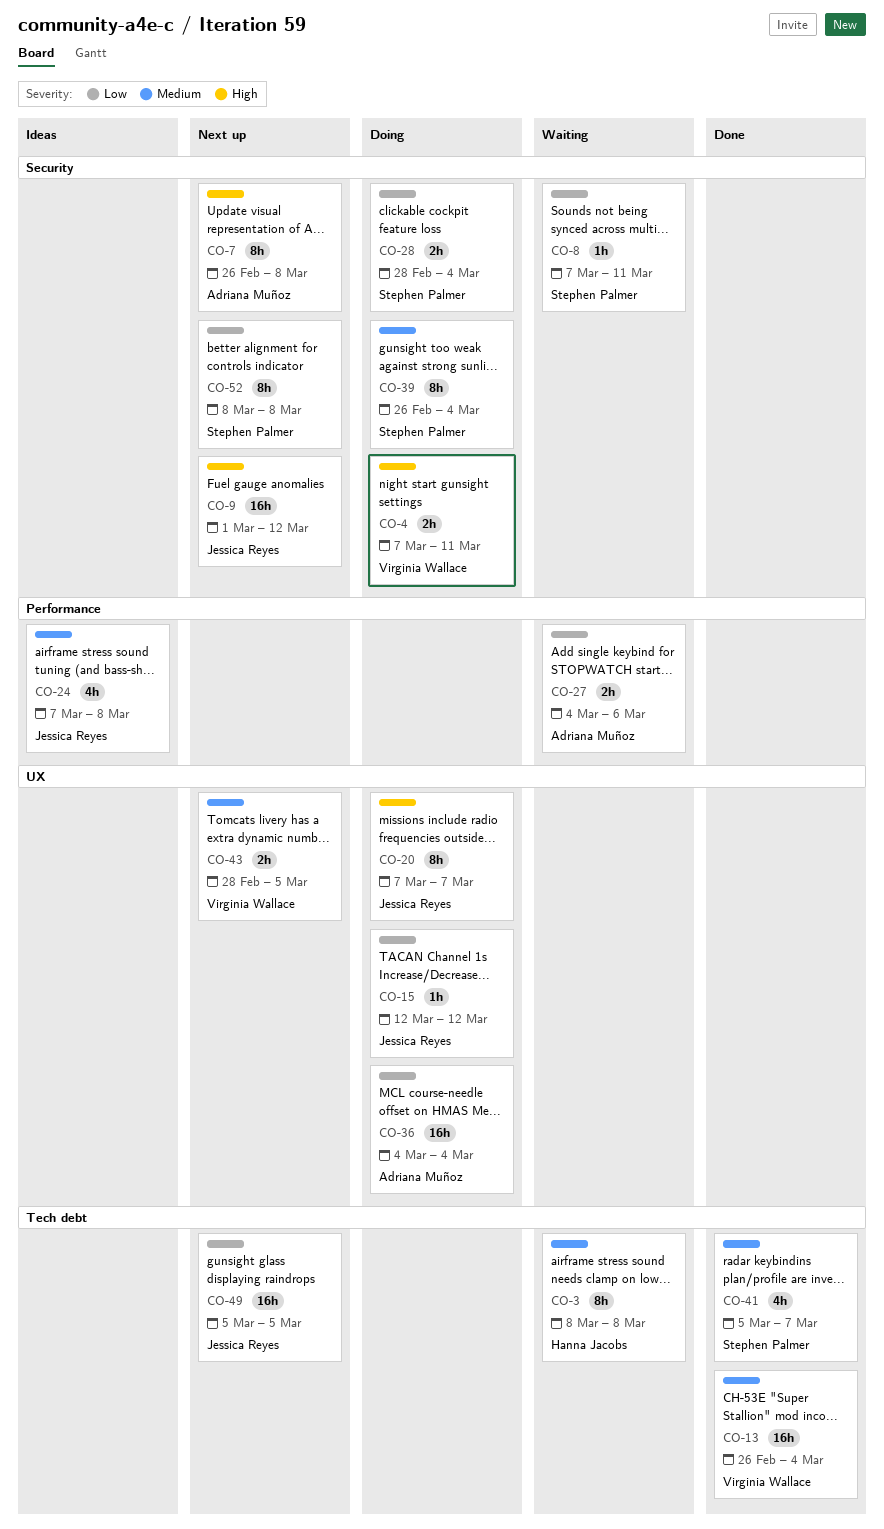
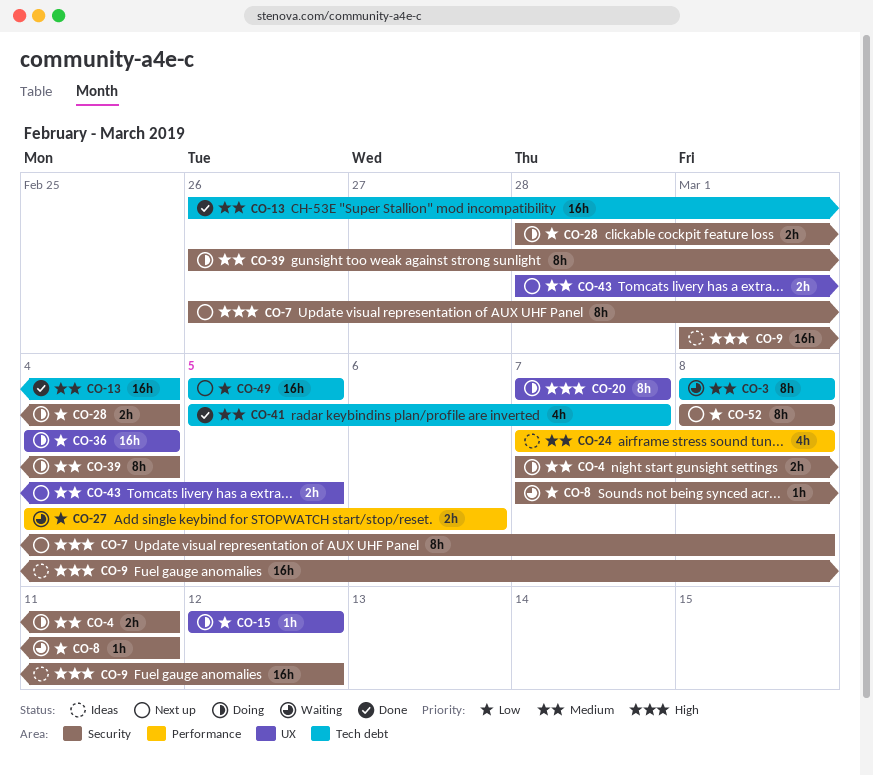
CO-4, priority: High -> Medium
CO-9, status: Next up -> Ideas

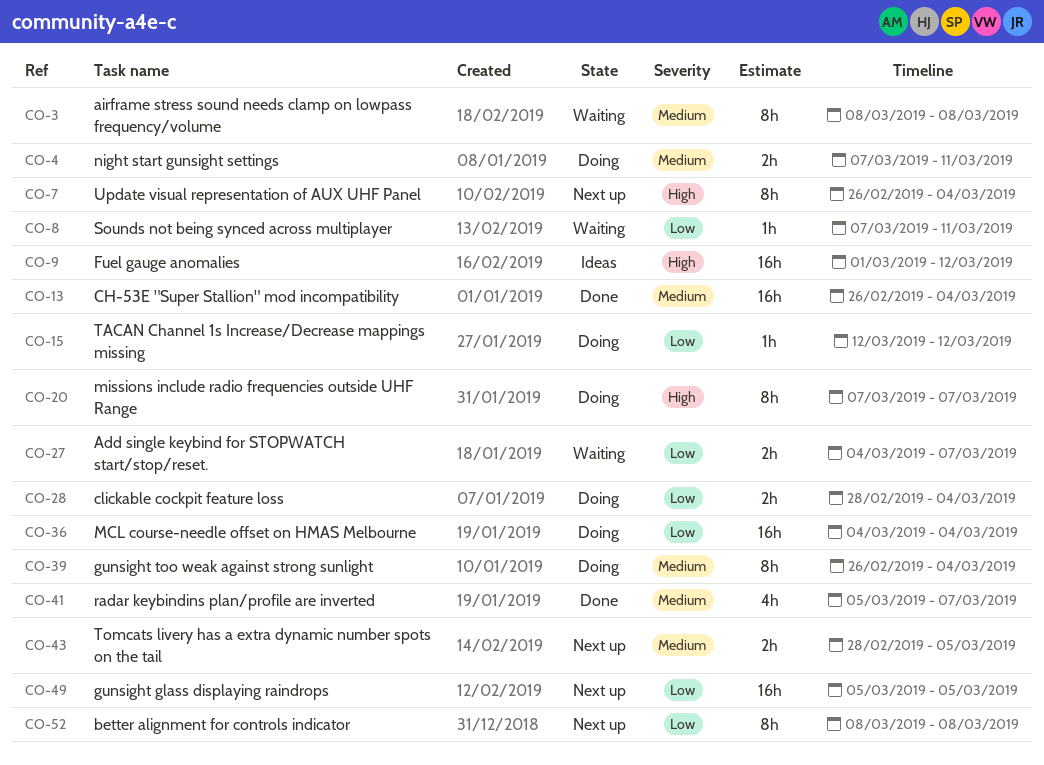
CO-7, due: Mar 8 -> Mar 4
CO-24: present -> none
CO-27, due: Mar 6 -> Mar 7

